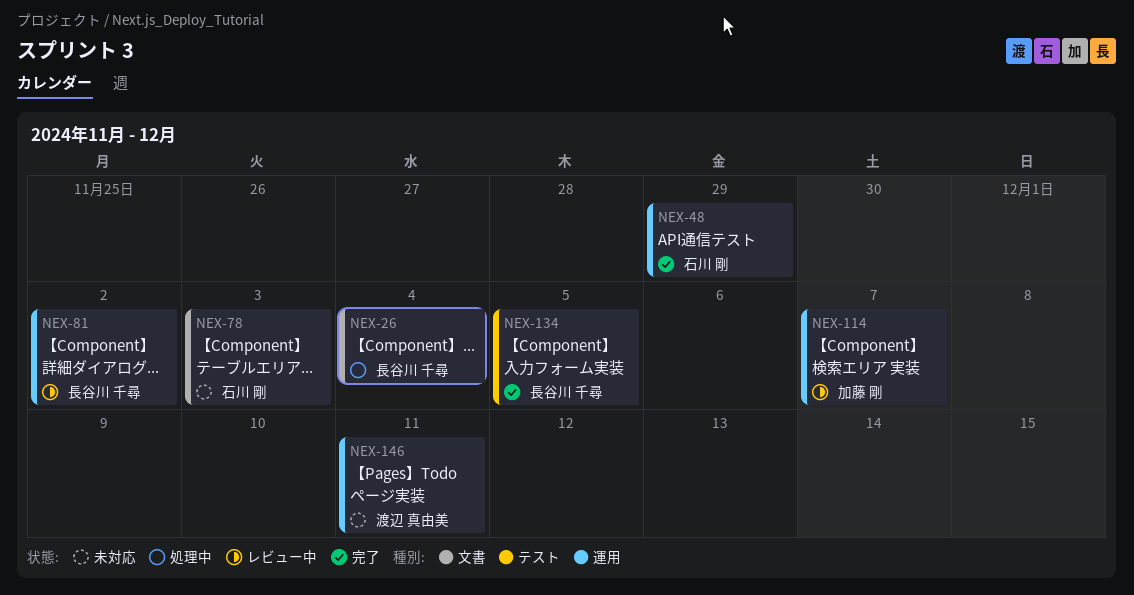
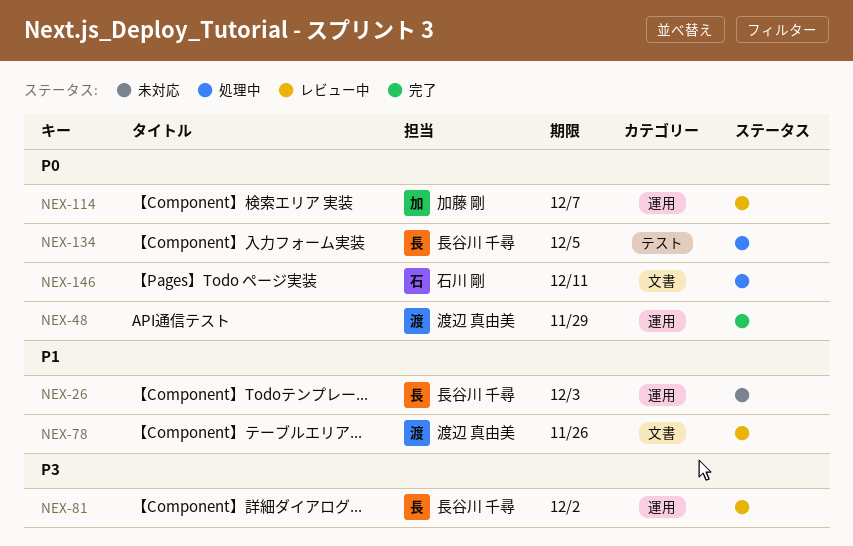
NEX-26, status: 処理中 -> 未対応
NEX-26, label: 文書 -> 運用
NEX-26, due: Dec 4 -> Dec 3
NEX-48, owner: 石川 剛 -> 渡辺 真由美
NEX-78, status: 未対応 -> レビュー中
NEX-78, owner: 石川 剛 -> 渡辺 真由美
NEX-78, due: Dec 3 -> Nov 26
NEX-134, status: 完了 -> 処理中
NEX-146, status: 未対応 -> 処理中
NEX-146, owner: 渡辺 真由美 -> 石川 剛
NEX-146, label: 運用 -> 文書

